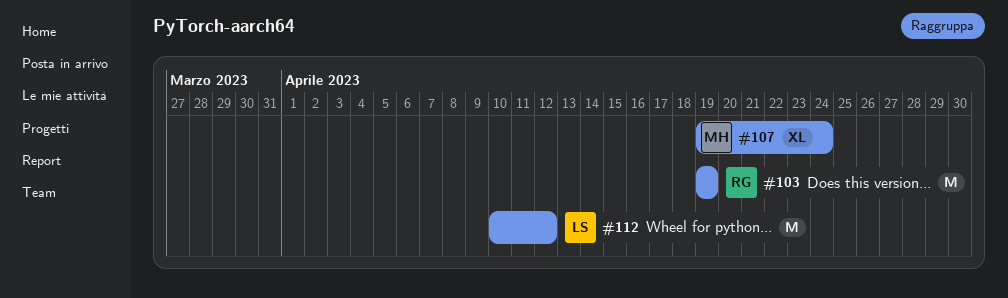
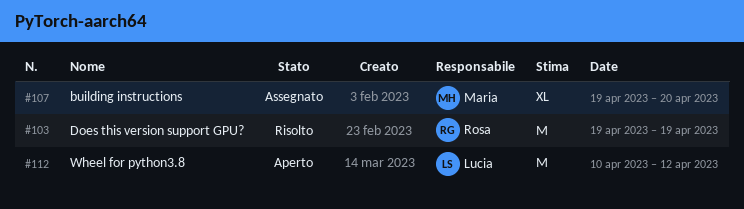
#107, due: Apr 24 -> Apr 20

